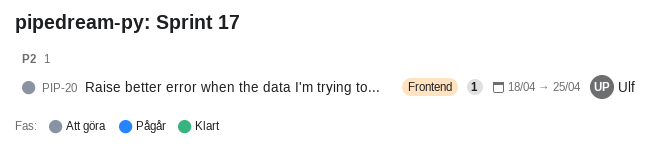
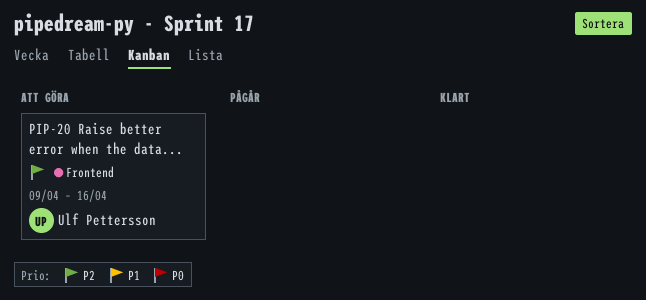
PIP-20, start: Apr 18 -> Apr 9
PIP-20, due: Apr 25 -> Apr 16

